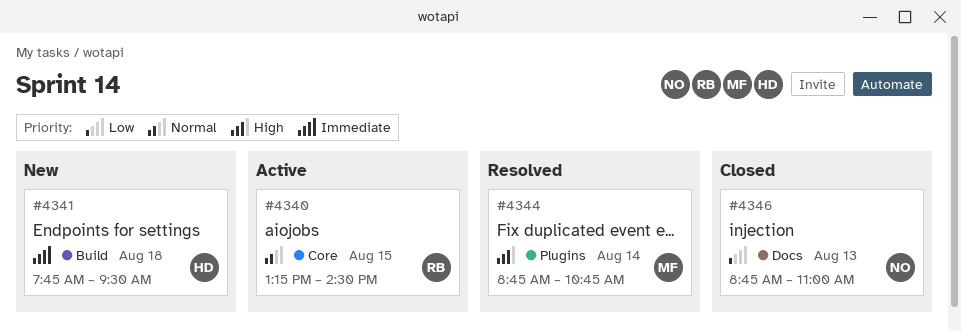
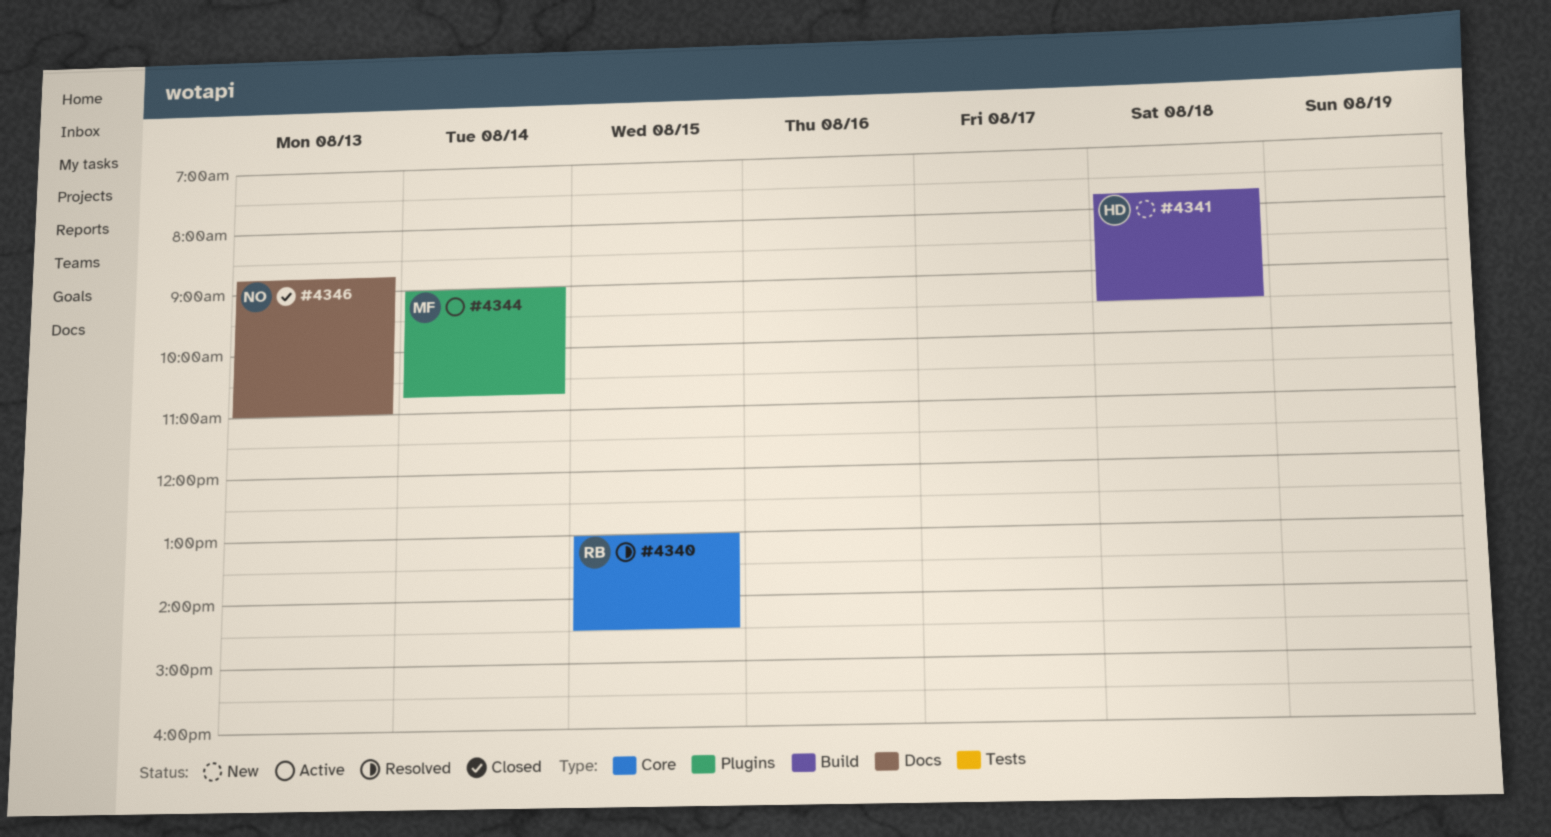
#4340, status: Active -> Resolved
#4340, begins: 13:15 -> 13:00
#4344, status: Resolved -> Active
#4344, begins: 08:45 -> 09:00

